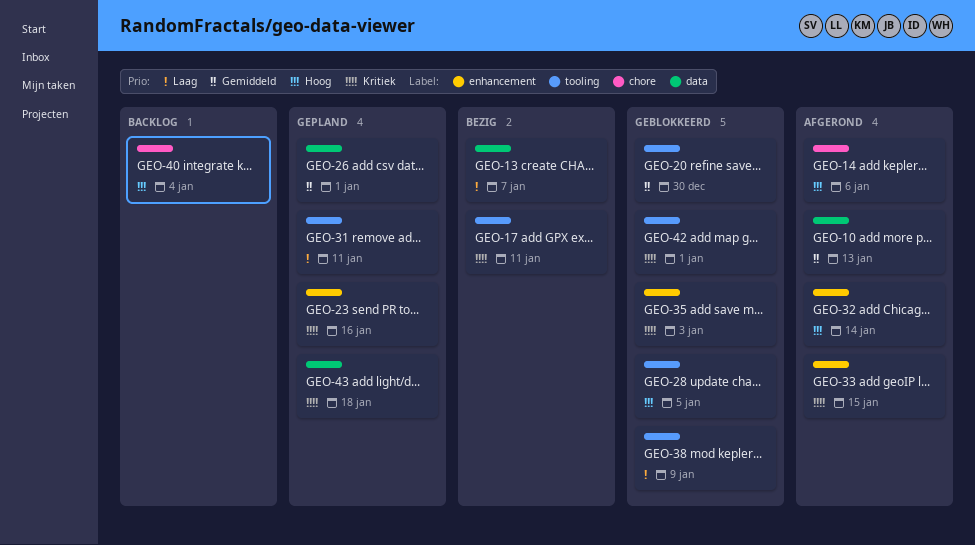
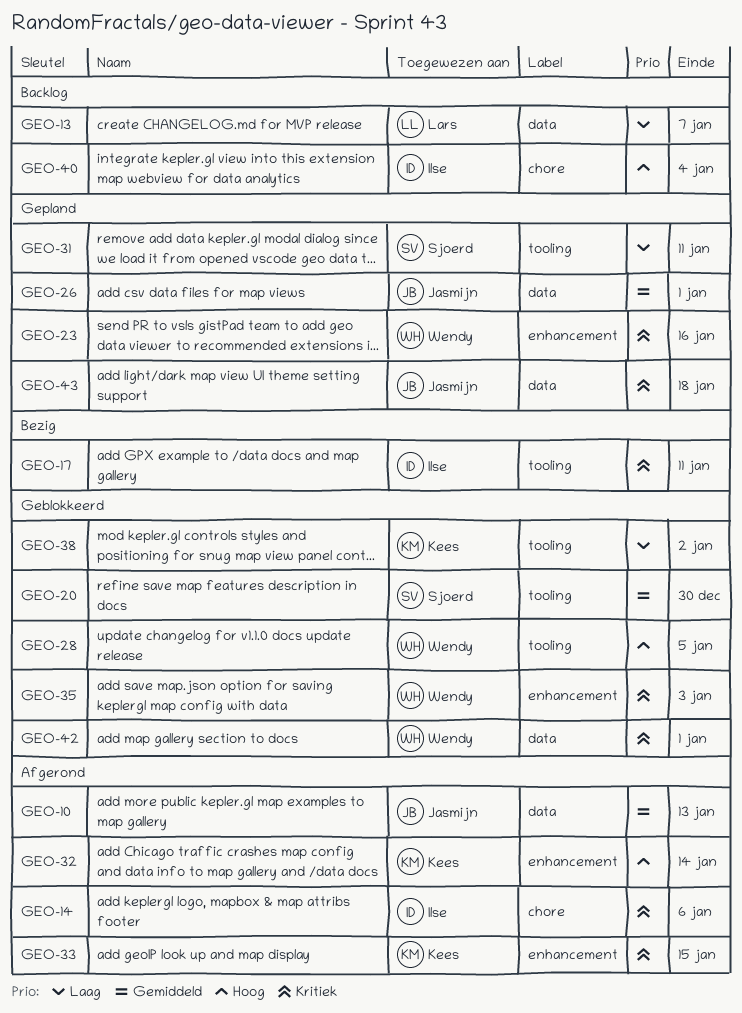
GEO-13, status: Bezig -> Backlog
GEO-14, priority: Hoog -> Kritiek
GEO-38, due: Jan 9 -> Jan 2
GEO-42, label: tooling -> data

